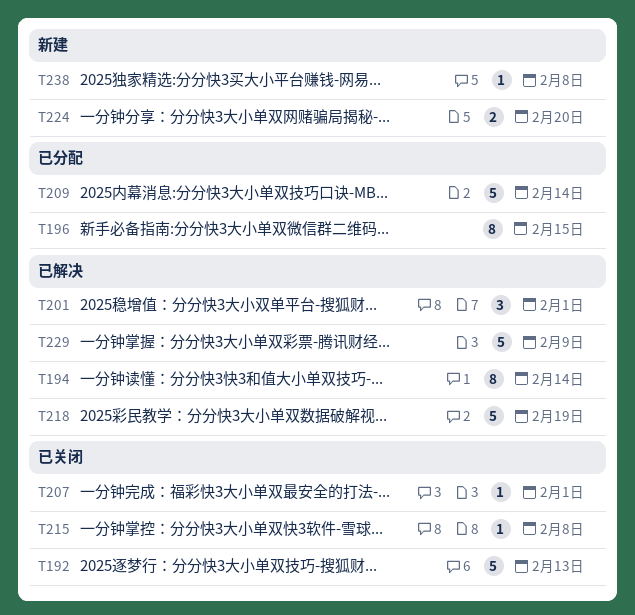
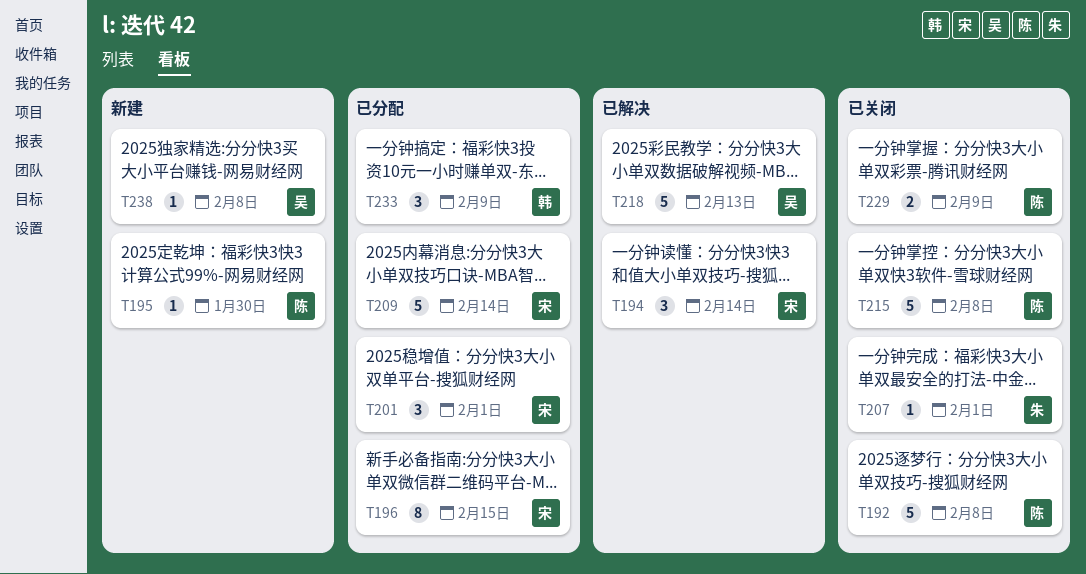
T192, due: Feb 13 -> Feb 8
T194, estimate: 8 -> 3
T195: none -> present
T201, status: 已解决 -> 已分配
T215, estimate: 1 -> 5
T218, due: Feb 19 -> Feb 13
T224: present -> none
T229, status: 已解决 -> 已关闭
T229, estimate: 5 -> 2
T233: none -> present

